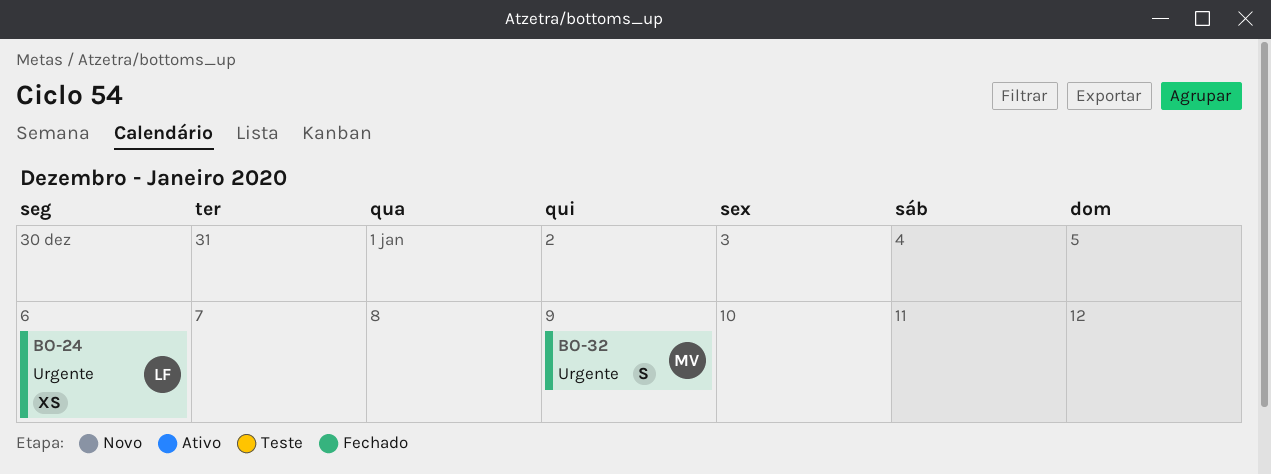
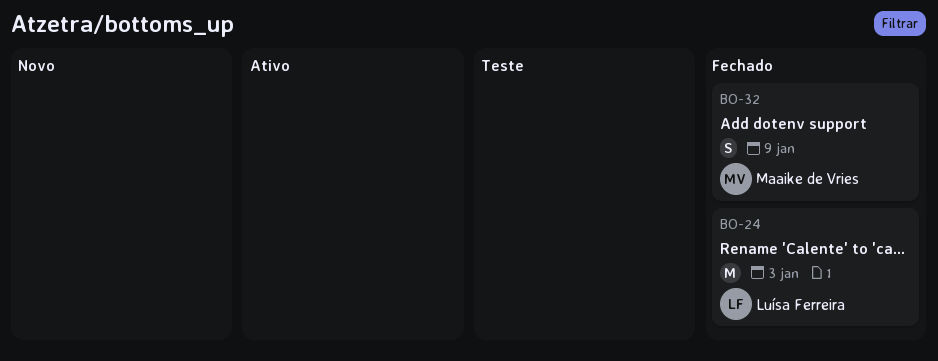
BO-24, estimate: XS -> M
BO-24, due: Jan 6 -> Jan 3

